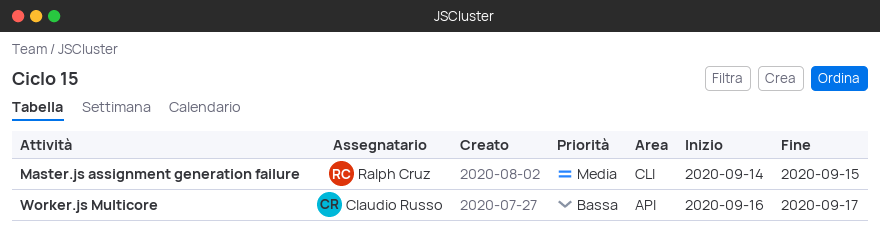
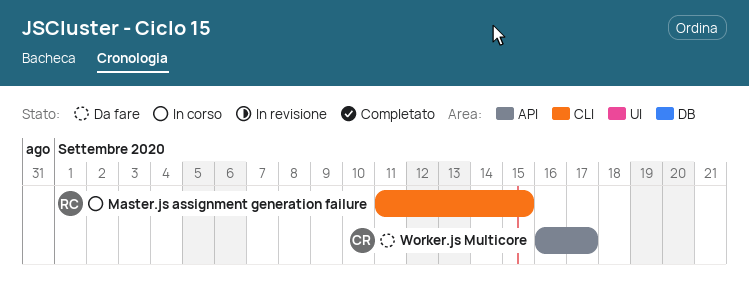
Master.js assignment generation failure, start: Sep 14 -> Sep 11

